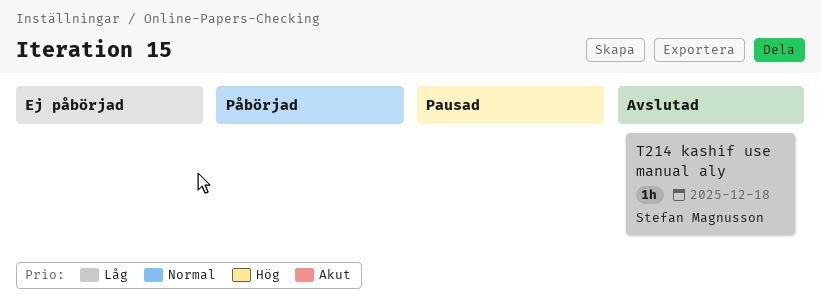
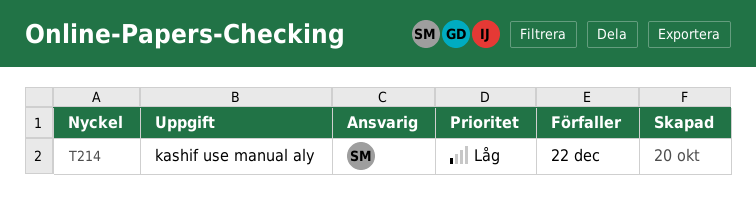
T214, due: Dec 18 -> Dec 22

